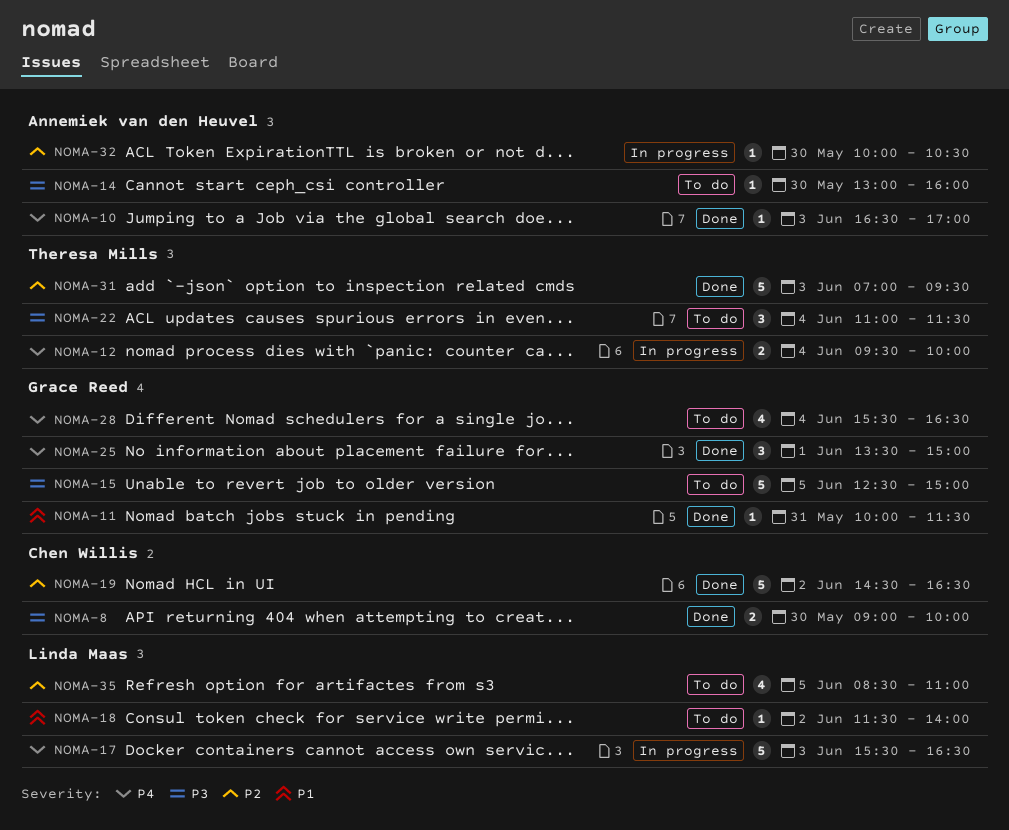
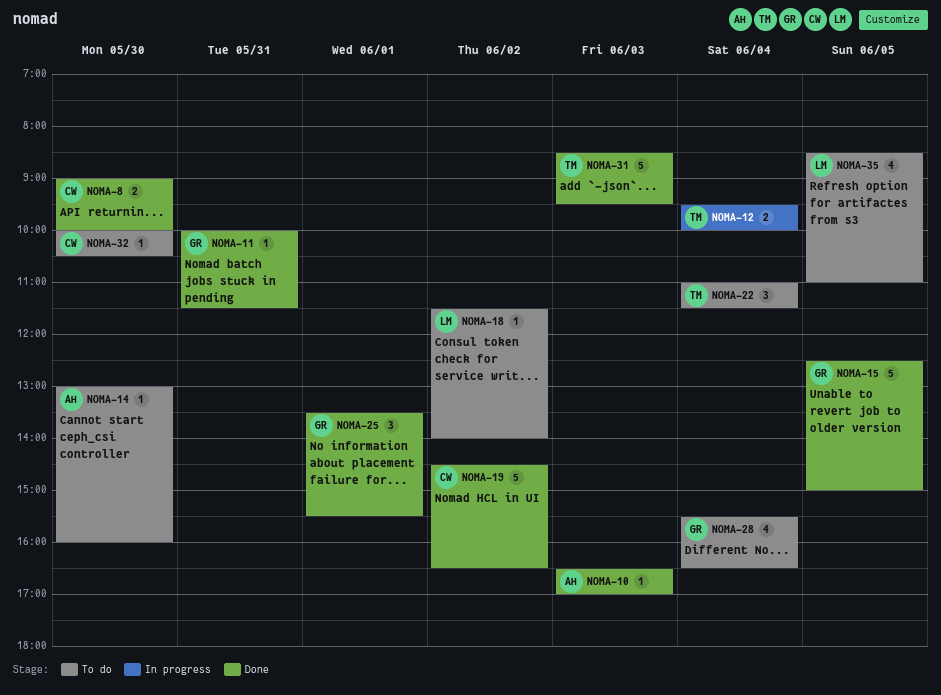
NOMA-15, status: To do -> Done
NOMA-17: present -> none
NOMA-25, ends: 15:00 -> 15:30
NOMA-31, begins: 07:00 -> 08:30
NOMA-32, status: In progress -> To do
NOMA-32, owner: Annemiek van den Heuvel -> Chen Willis

